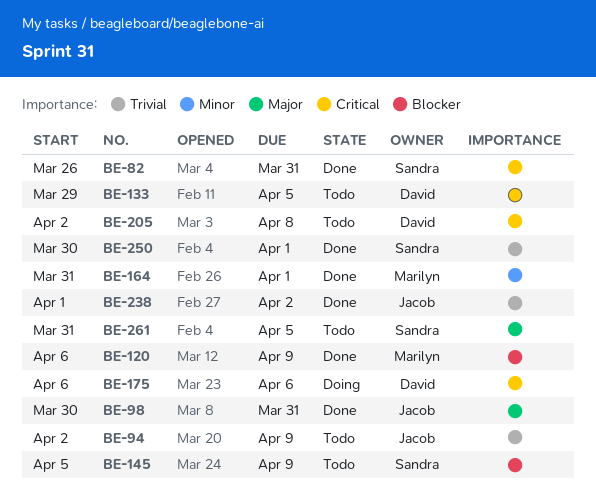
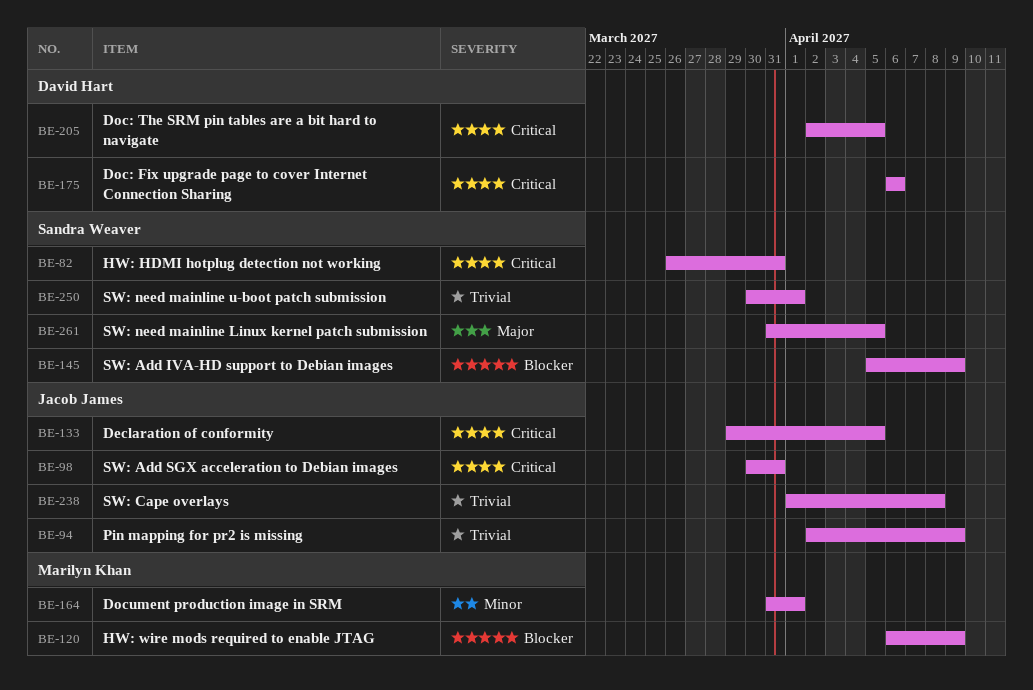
BE-98, priority: Major -> Critical
BE-133, owner: David Hart -> Jacob James
BE-205, due: Apr 8 -> Apr 5
BE-238, due: Apr 2 -> Apr 8

